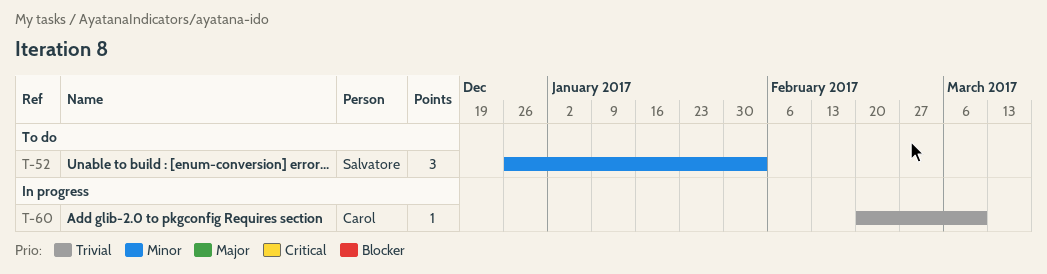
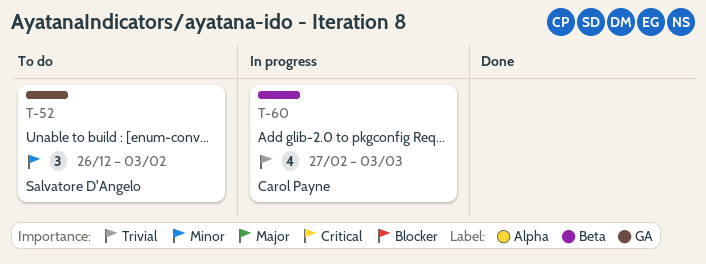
T-60, estimate: 1 -> 4
T-60, start: Feb 20 -> Feb 27
T-60, due: Mar 10 -> Mar 3

